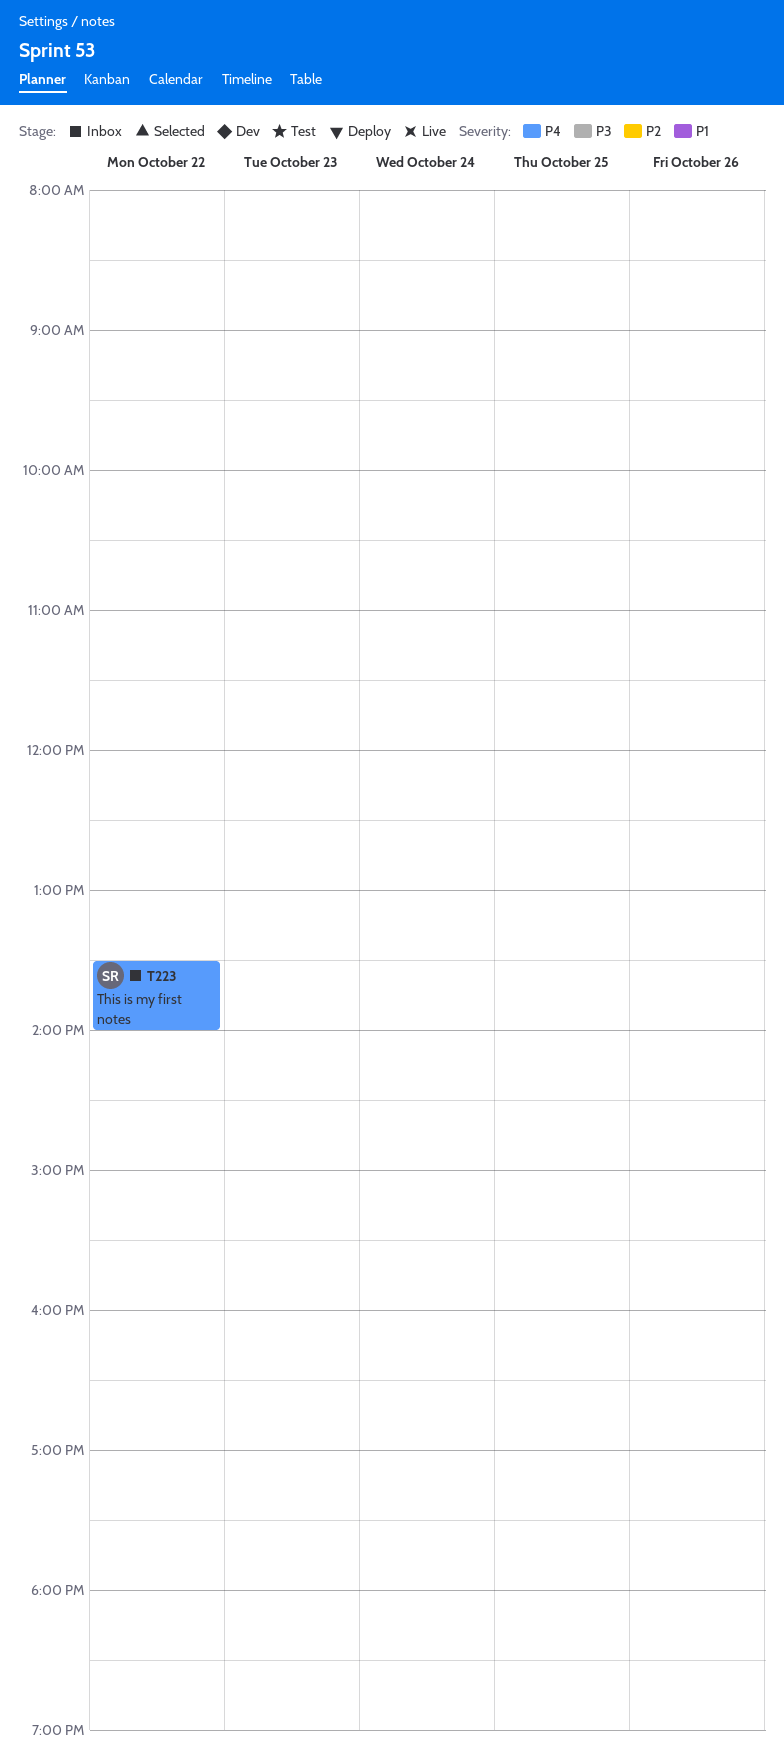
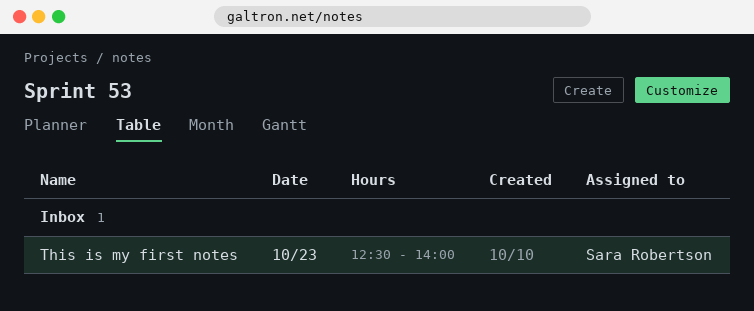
This is my first notes, day: Oct 22 -> Oct 23
This is my first notes, begins: 13:30 -> 12:30

